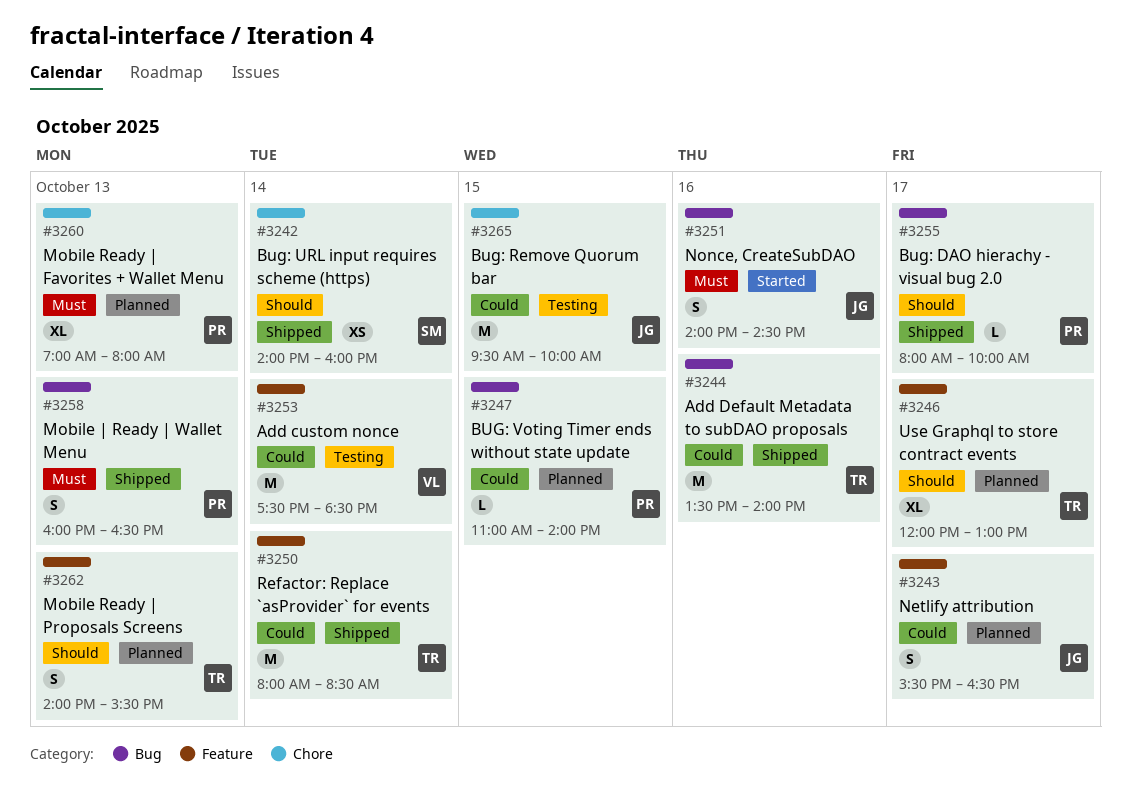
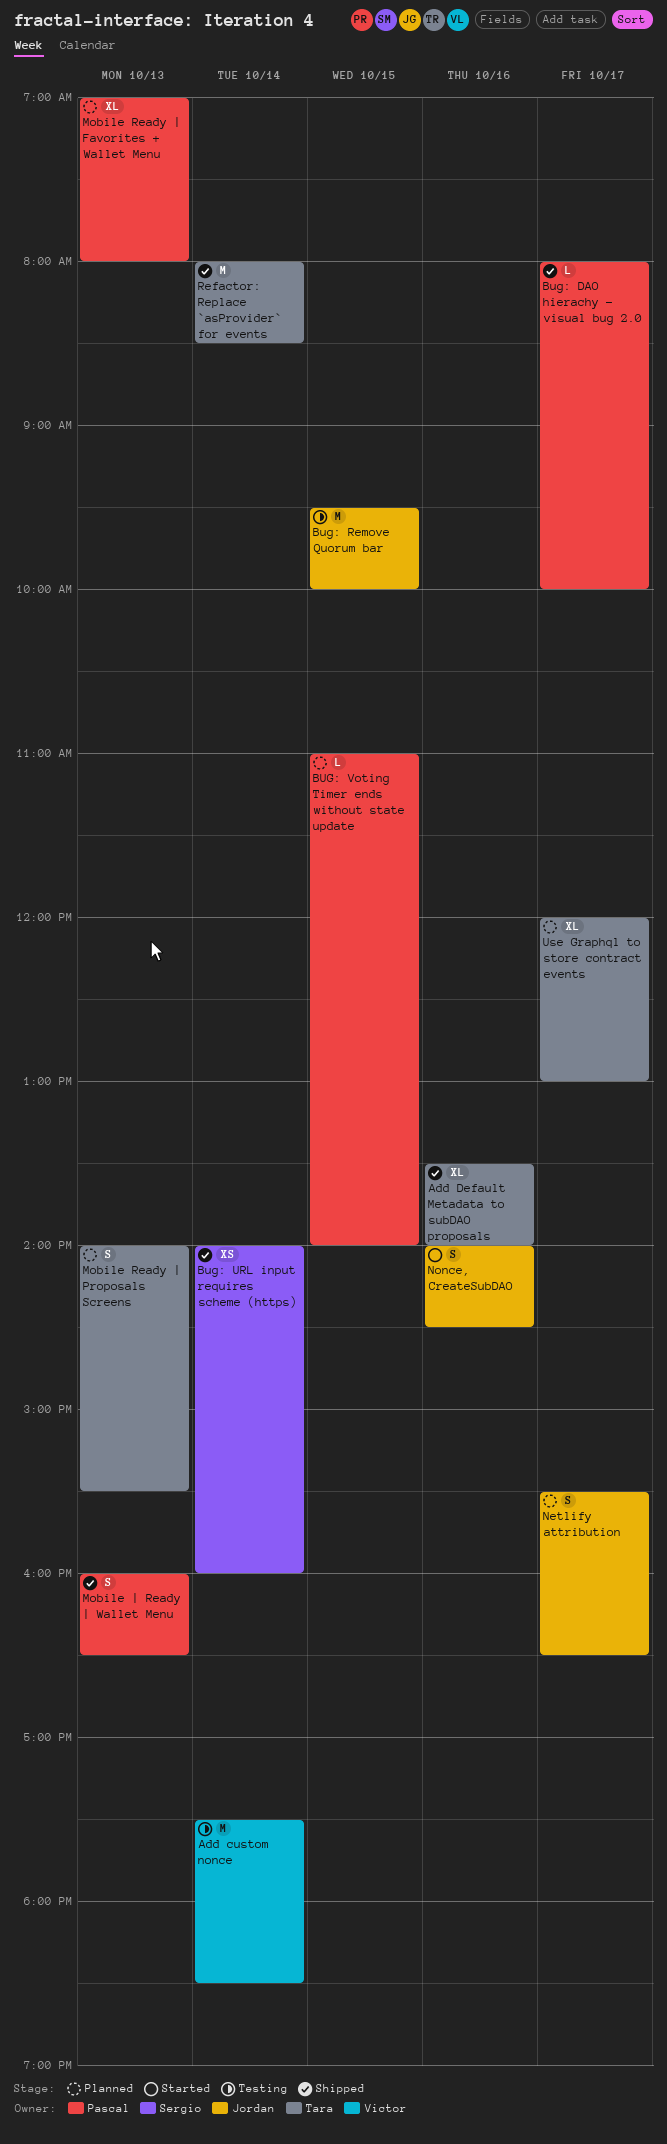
Add Default Metadata to subDAO proposals, estimate: M -> XL

